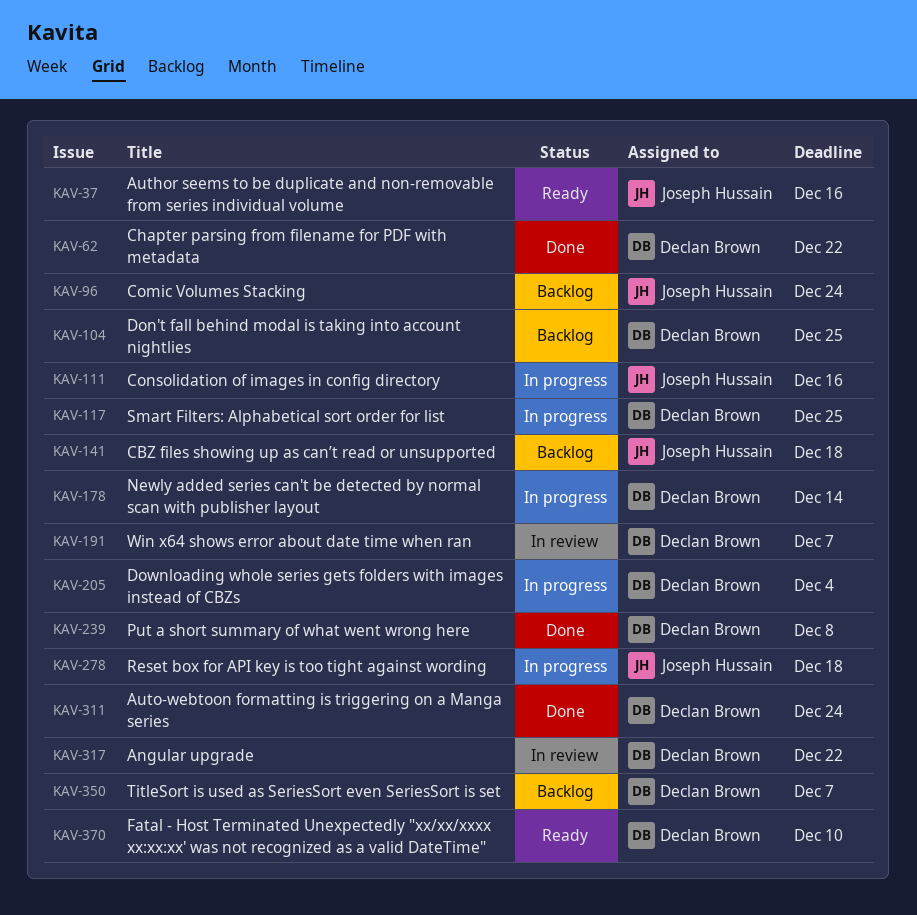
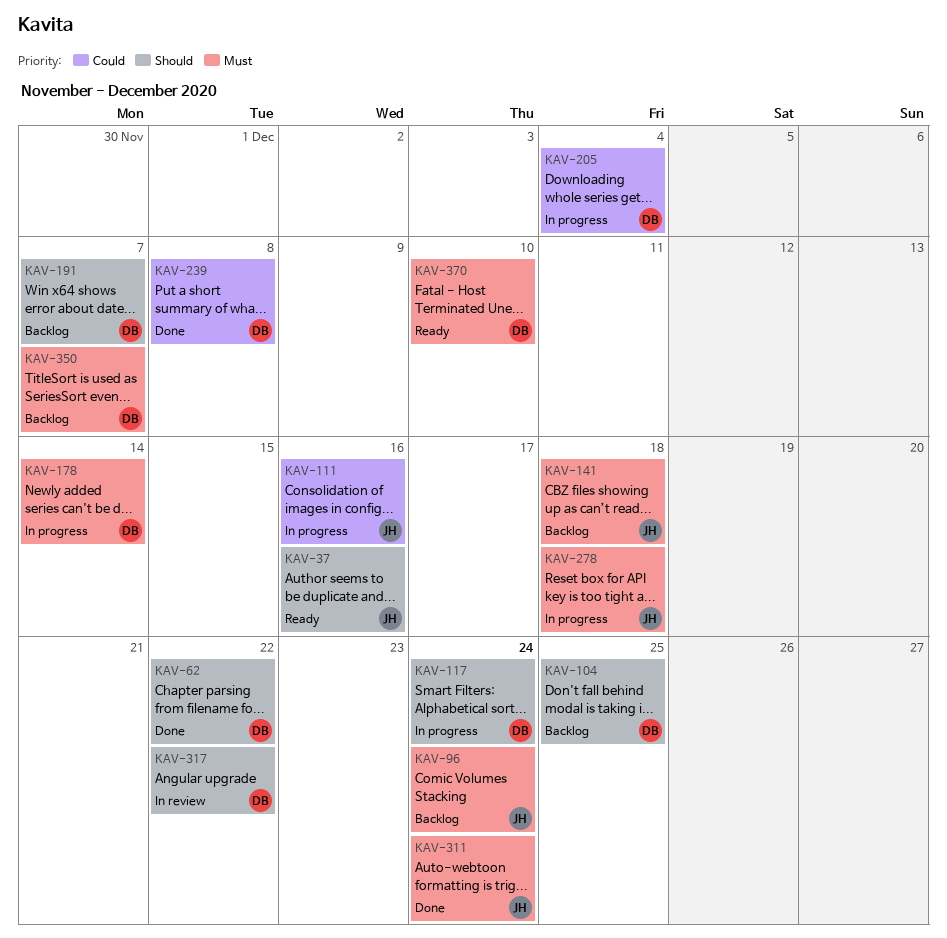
KAV-117, due: Dec 25 -> Dec 24
KAV-191, status: In review -> Backlog
KAV-311, owner: Declan Brown -> Joseph Hussain

